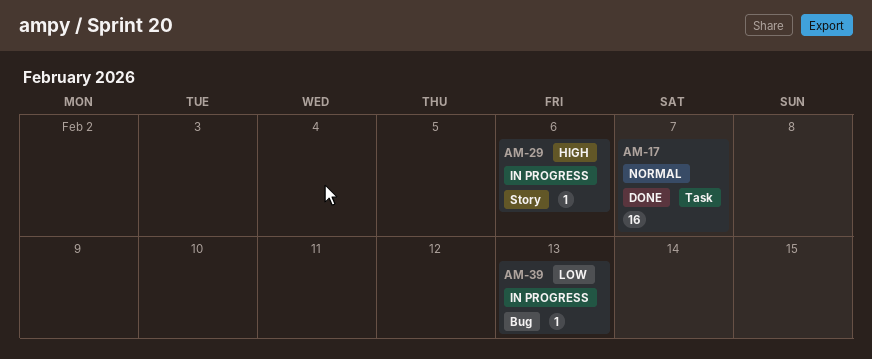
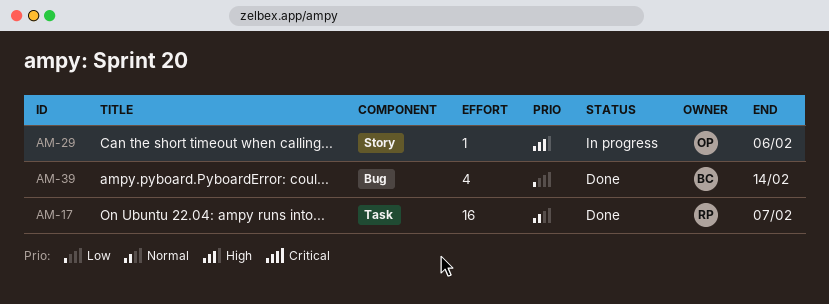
AM-39, status: In progress -> Done
AM-39, estimate: 1 -> 4
AM-39, due: Feb 13 -> Feb 14

